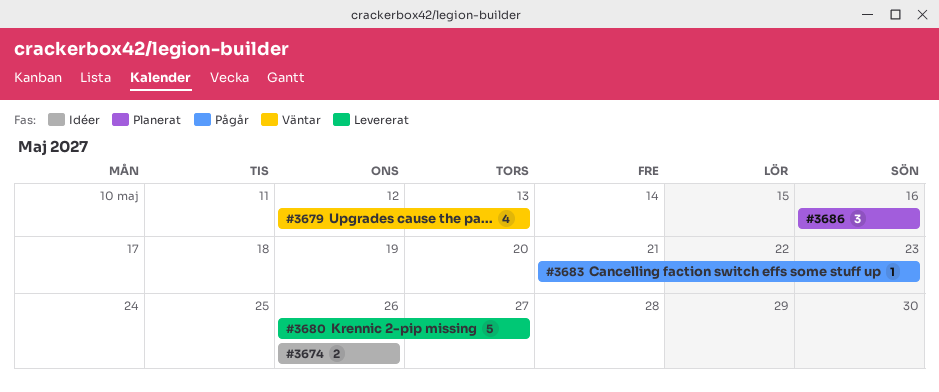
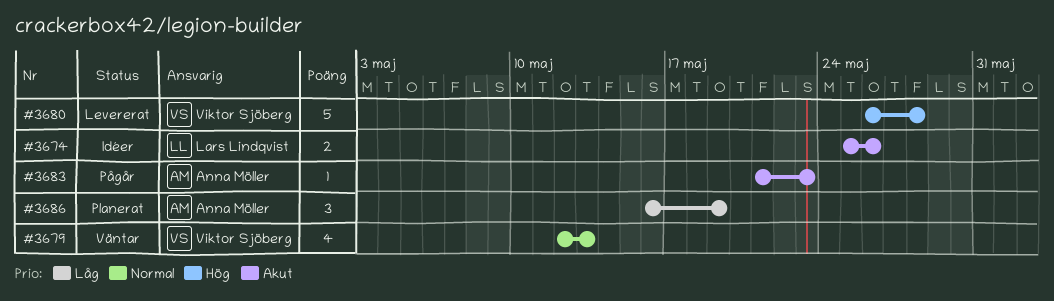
#3674, start: May 26 -> May 25
#3680, due: May 27 -> May 28
#3686, due: May 16 -> May 19

